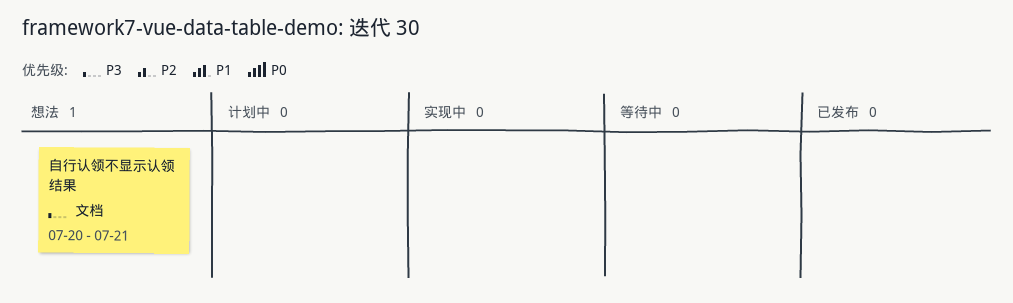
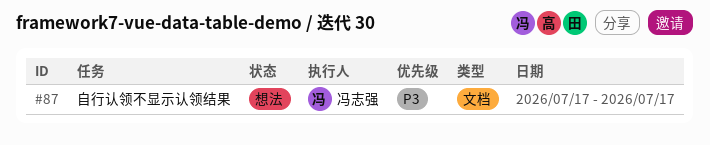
自行认领不显示认领结果, start: Jul 20 -> Jul 17
自行认领不显示认领结果, due: Jul 21 -> Jul 17

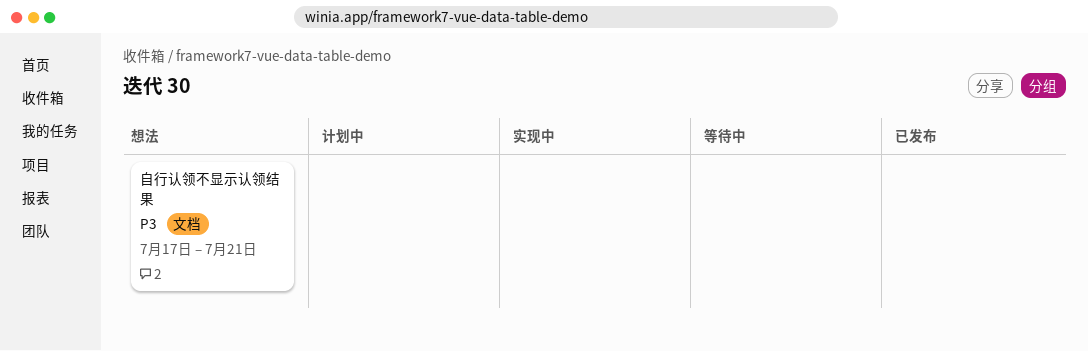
自行认领不显示认领结果, due: Jul 17 -> Jul 21

